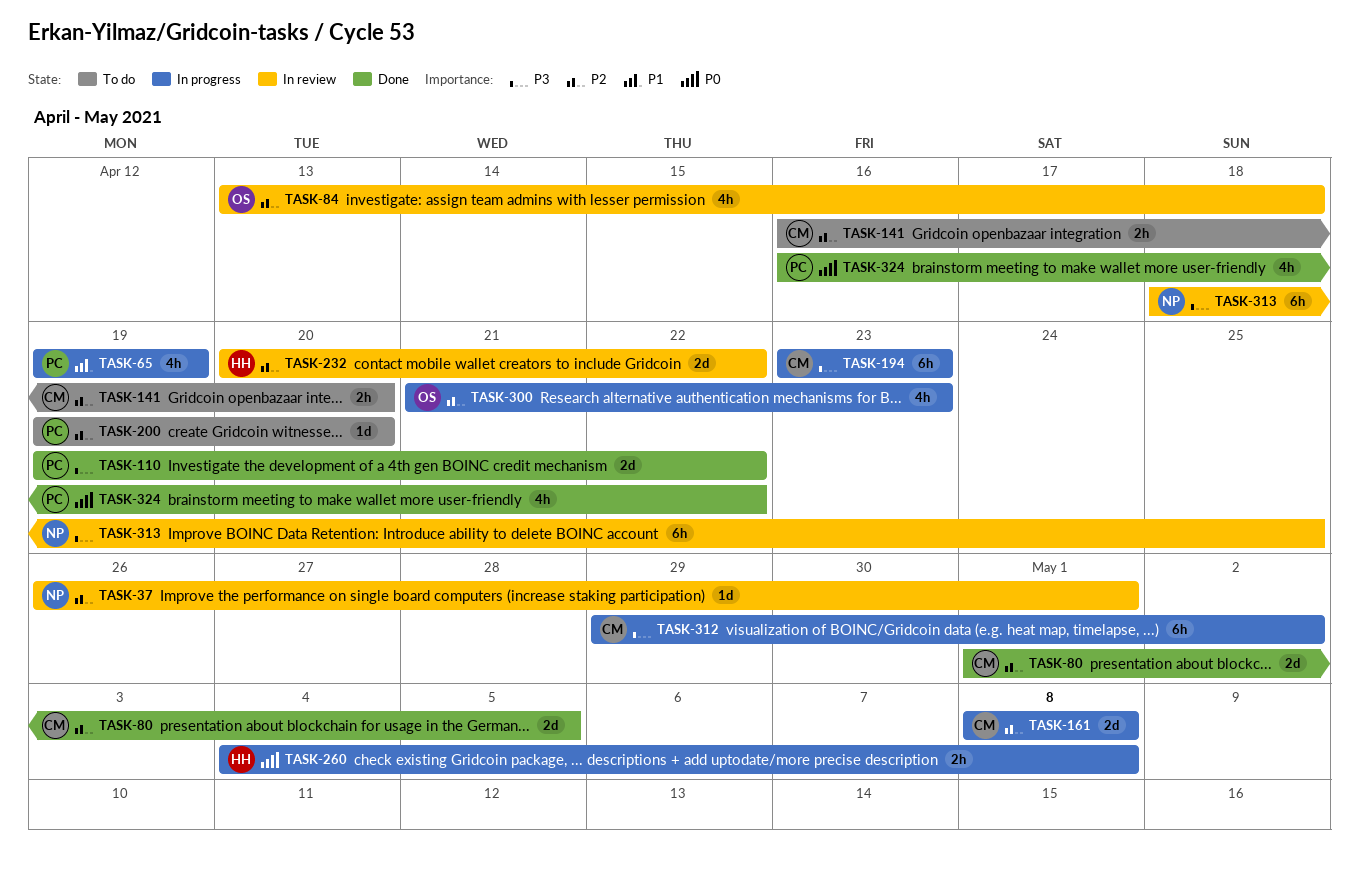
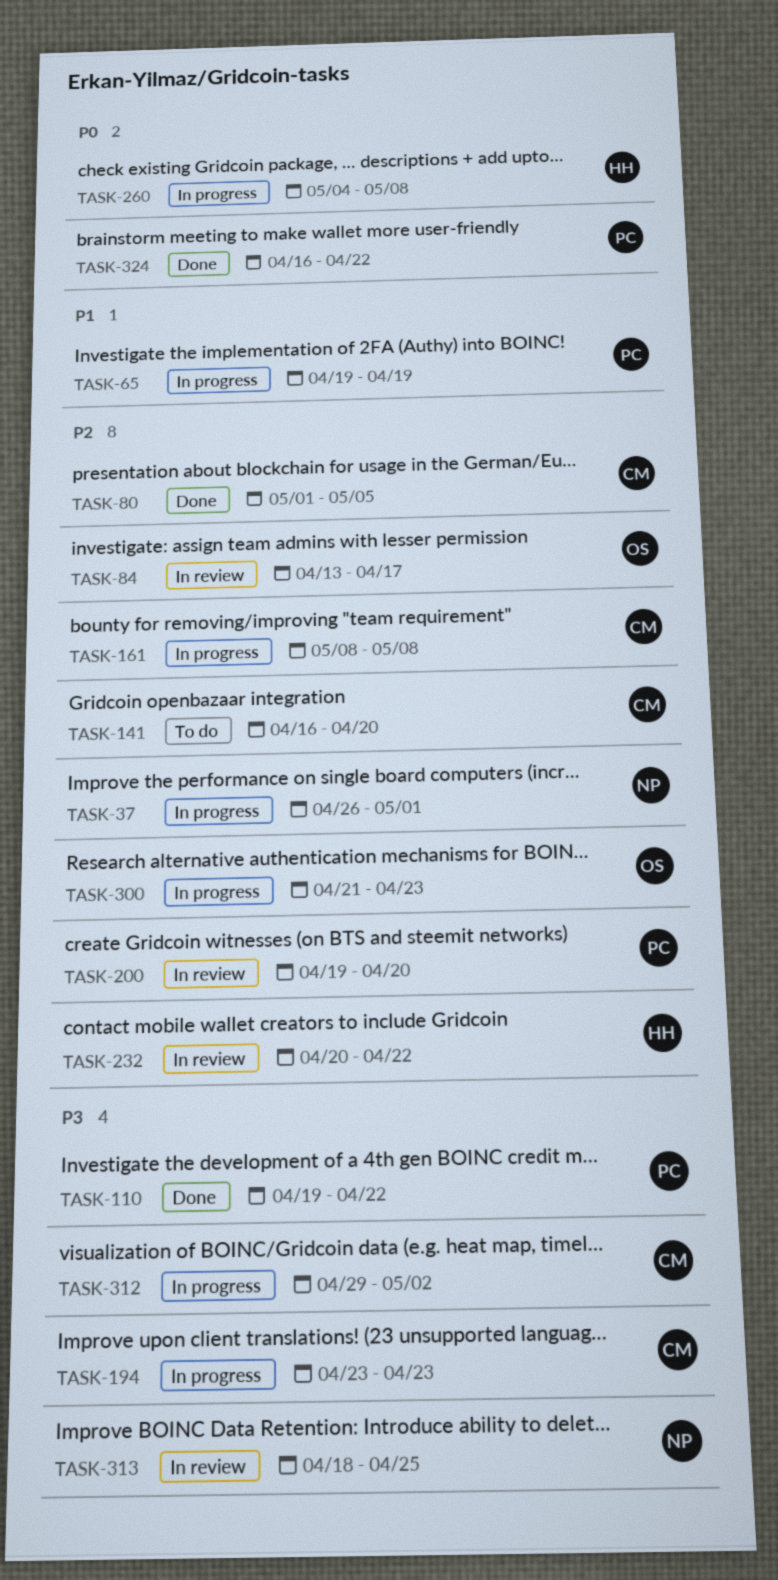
TASK-37, status: In review -> In progress
TASK-84, due: Apr 18 -> Apr 17
TASK-200, status: To do -> In review

